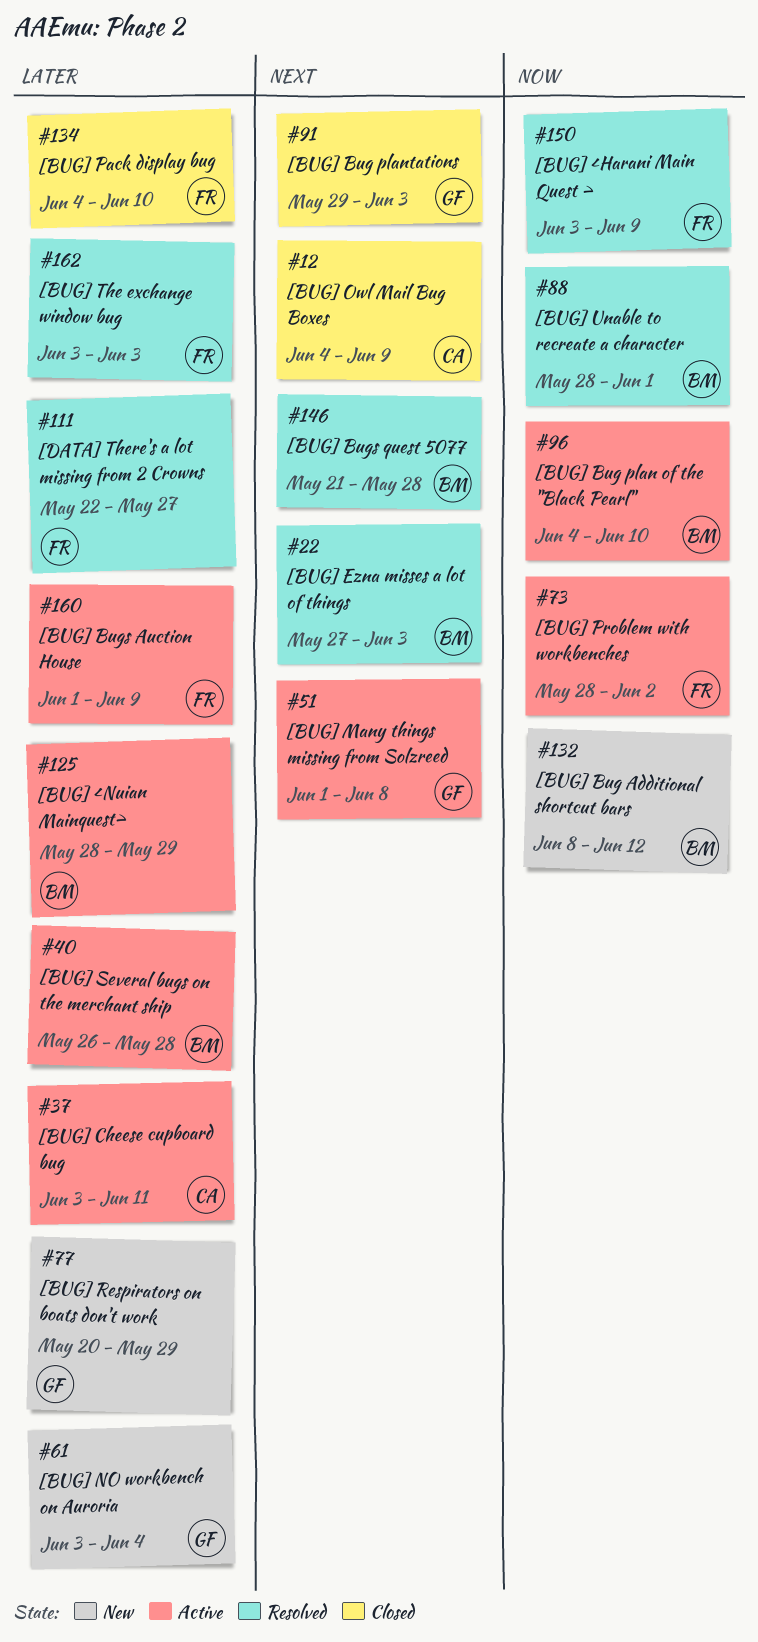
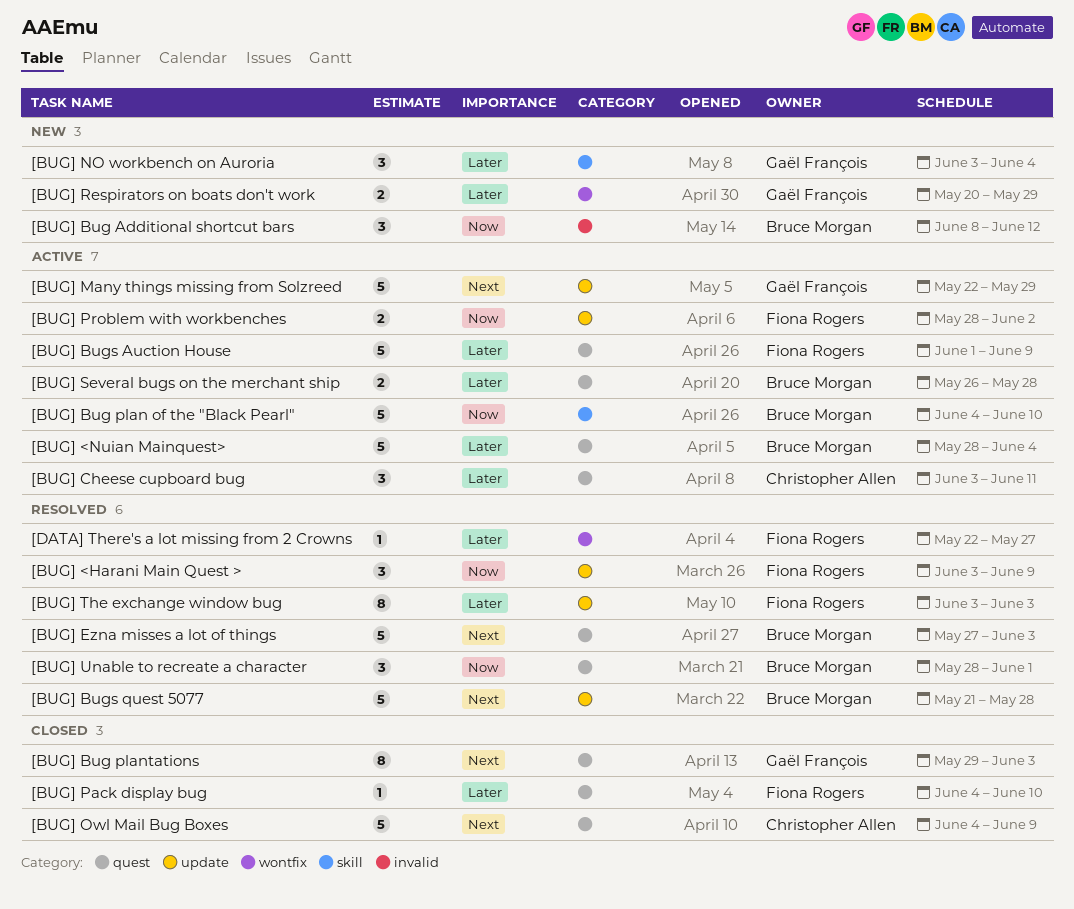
[BUG] <Nuian Mainquest>, due: May 29 -> Jun 4
[BUG] Many things missing from Solzreed, start: Jun 1 -> May 22
[BUG] Many things missing from Solzreed, due: Jun 8 -> May 29

